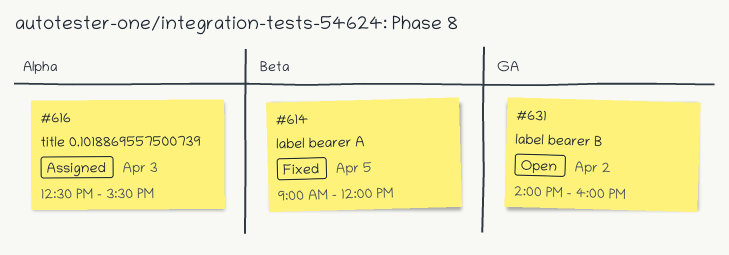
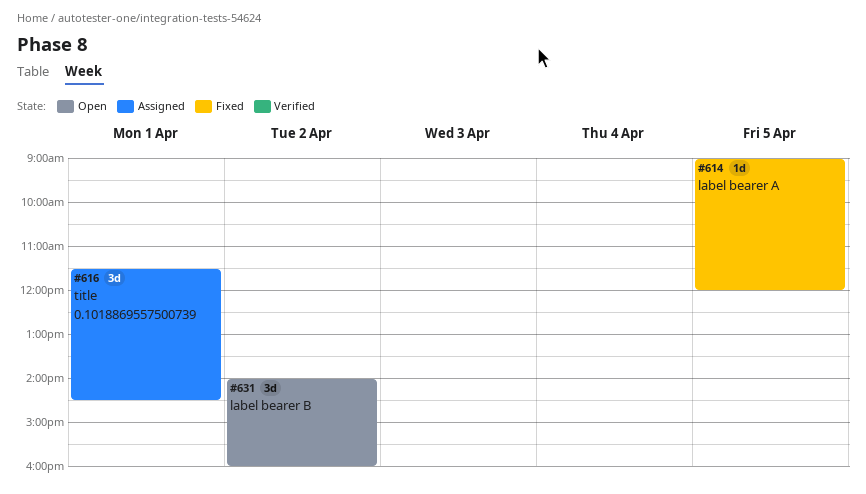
#616, day: Apr 3 -> Apr 1
#616, begins: 12:30 -> 11:30
#616, ends: 15:30 -> 14:30

